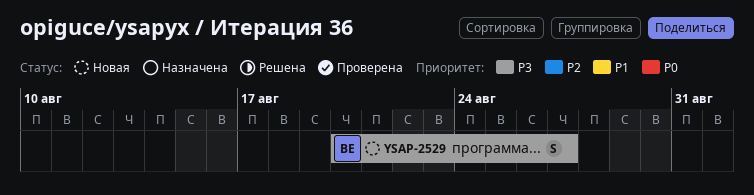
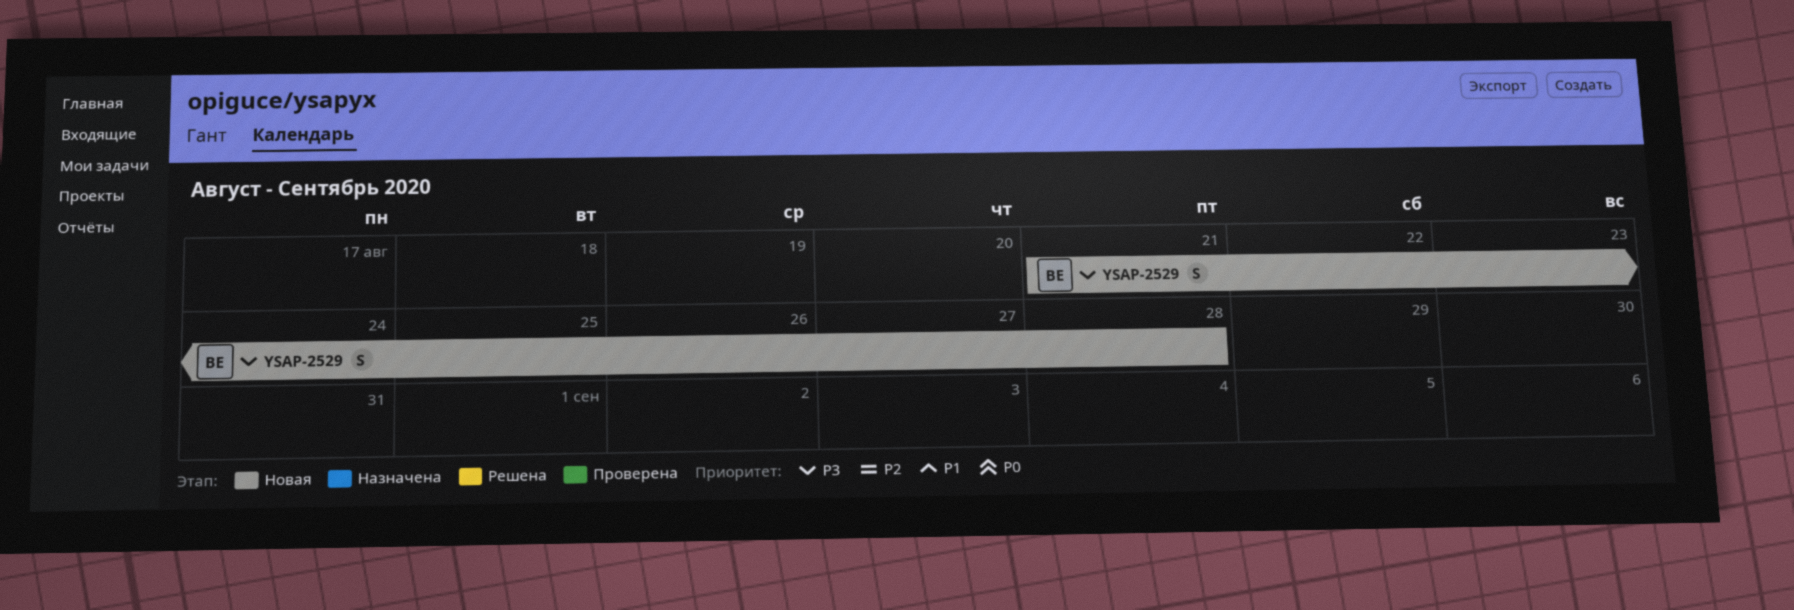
YSAP-2529, start: Aug 20 -> Aug 21
YSAP-2529, due: Aug 27 -> Aug 28

